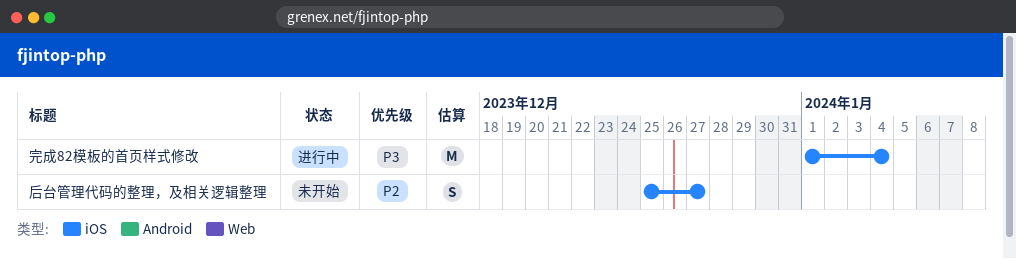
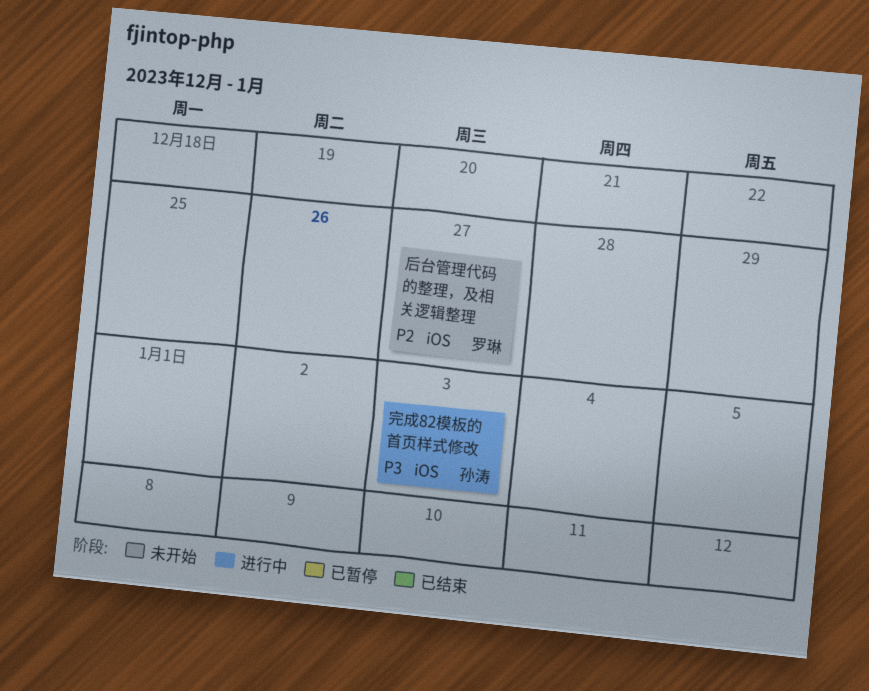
完成82模板的首页样式修改, due: Jan 4 -> Jan 3

